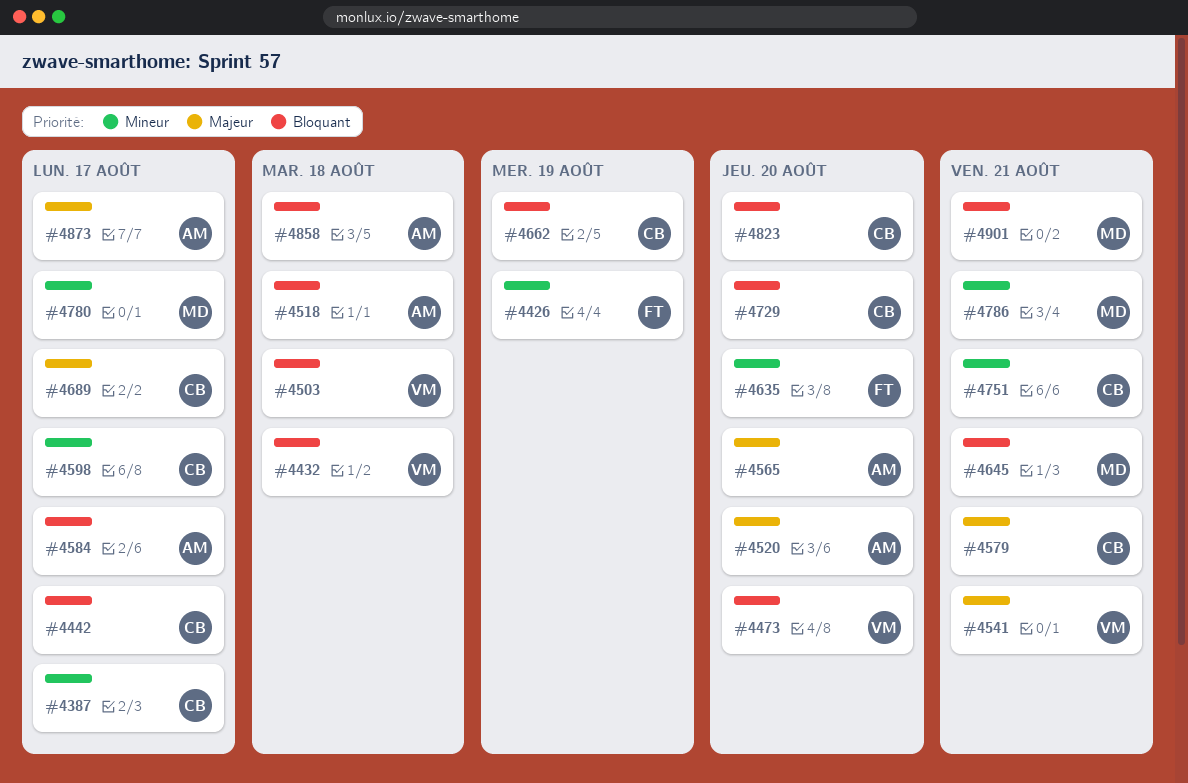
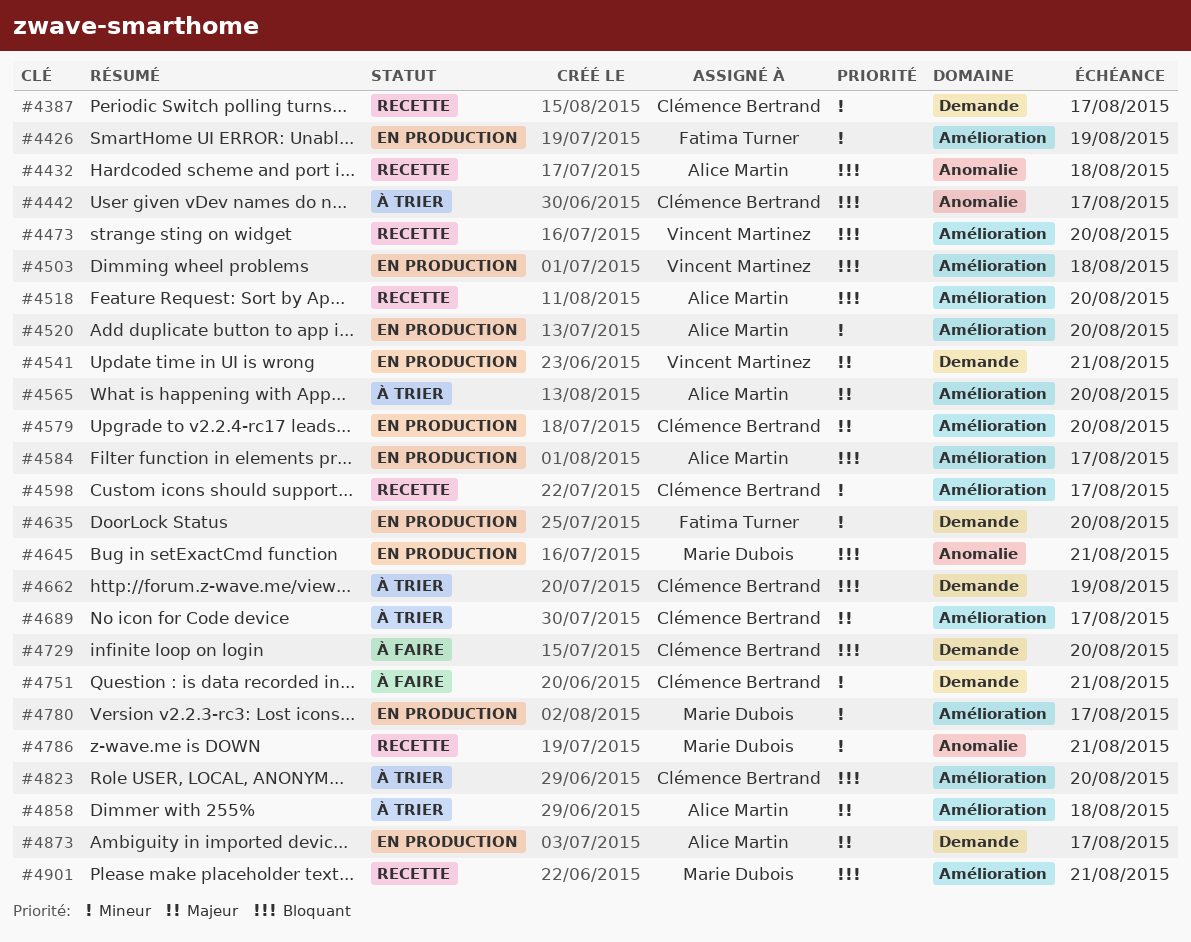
#4432, owner: Vincent Martinez -> Alice Martin
#4518, due: Aug 18 -> Aug 20
#4520, priority: Majeur -> Mineur
#4579, due: Aug 21 -> Aug 20
#4858, priority: Bloquant -> Majeur

